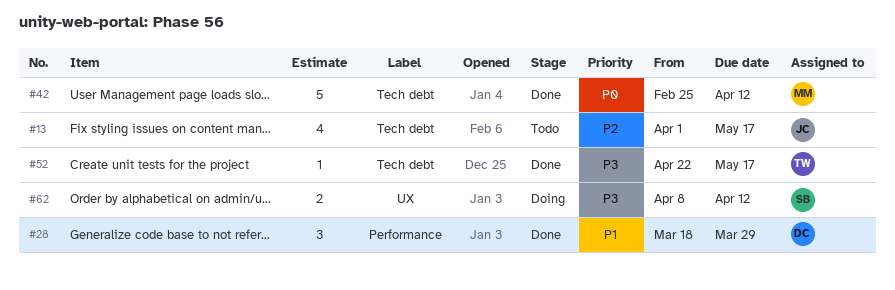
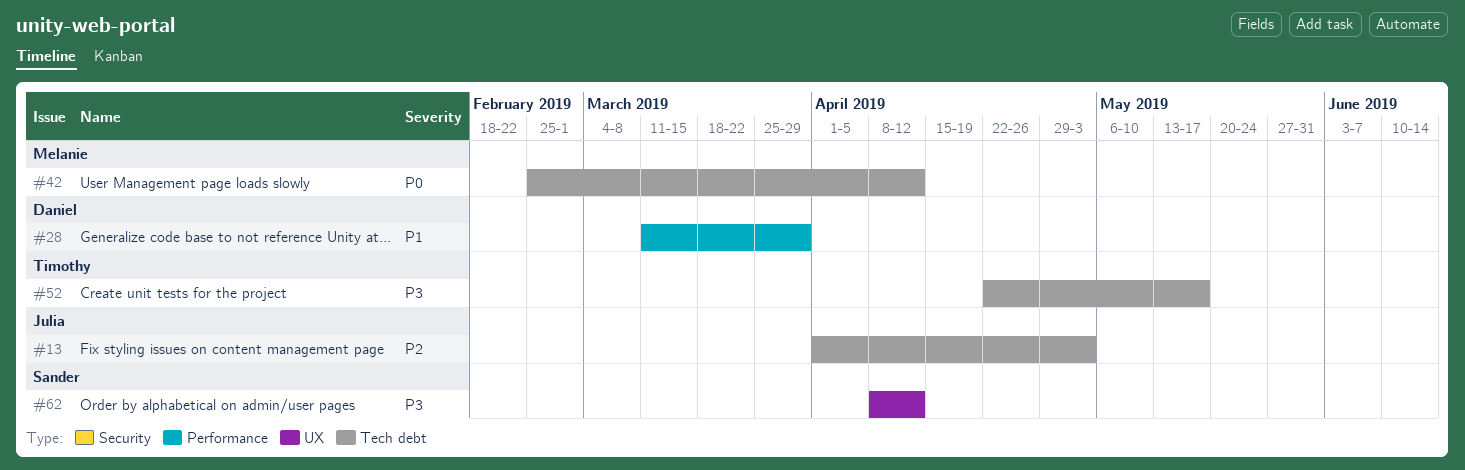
#13, due: May 17 -> May 3
#28, start: Mar 18 -> Mar 11

